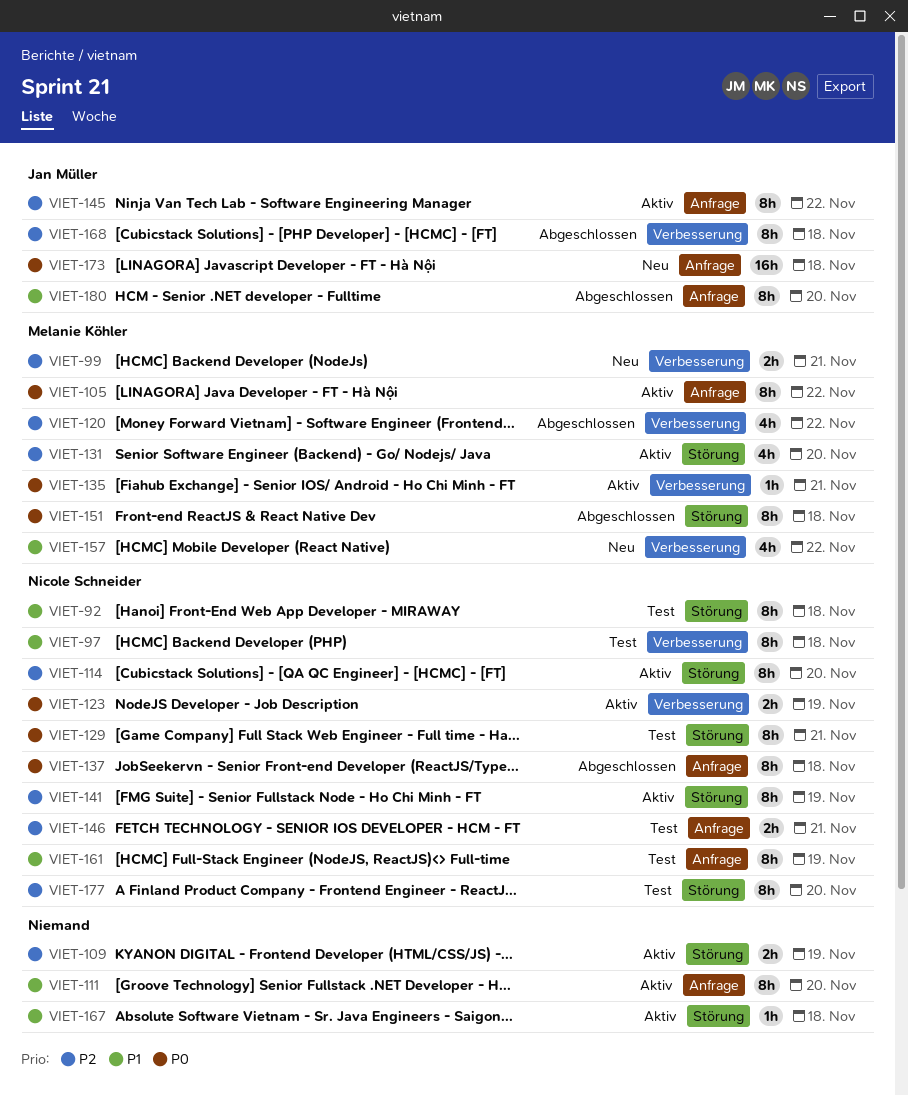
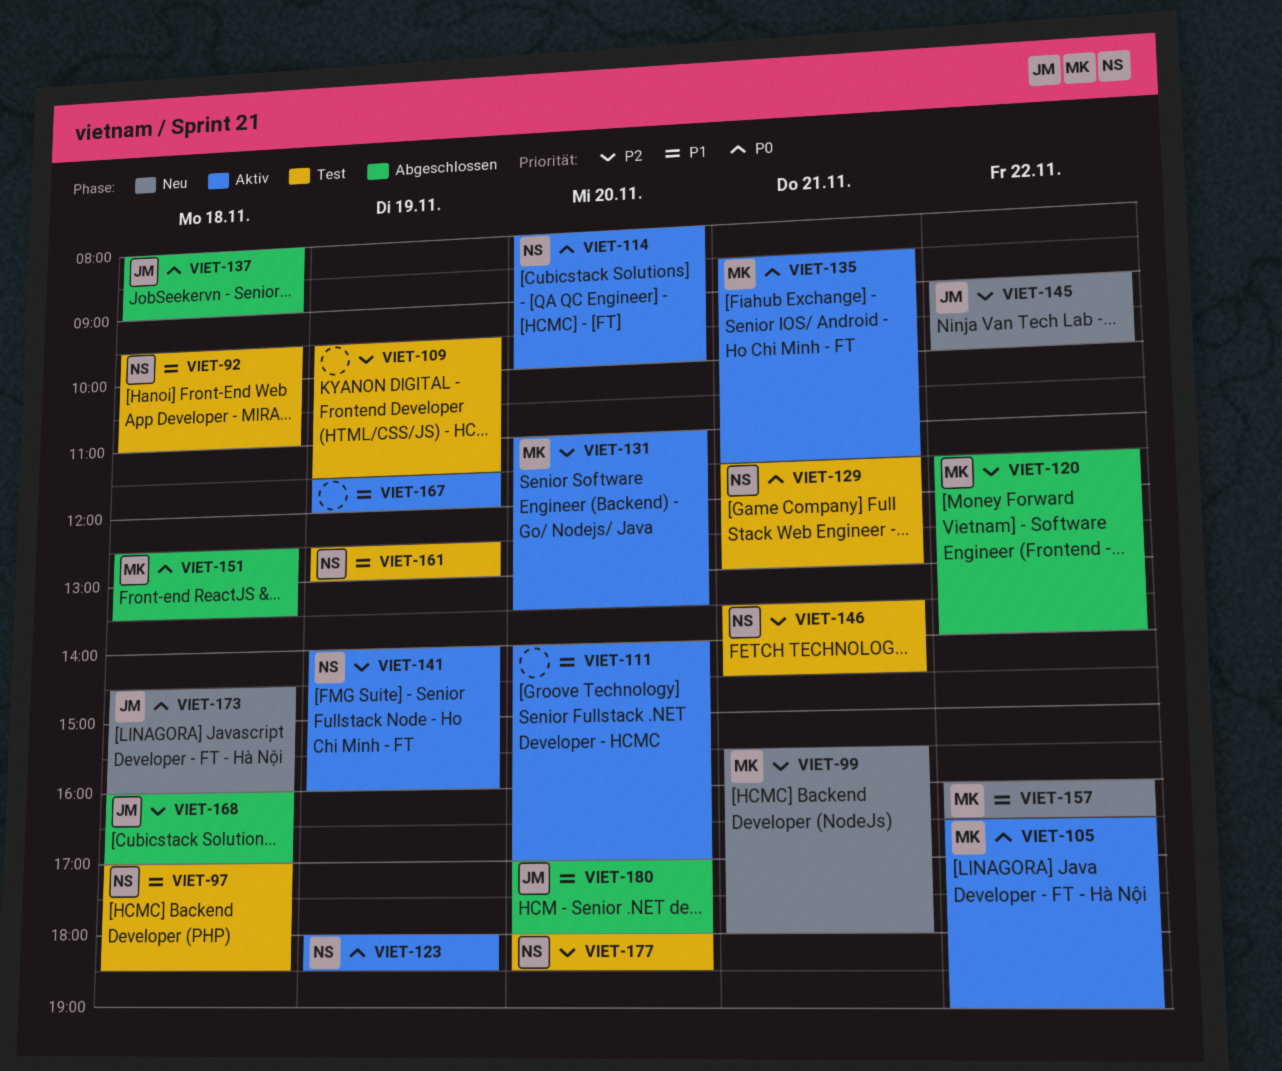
VIET-109, status: Aktiv -> Test
VIET-114, priority: P2 -> P0
VIET-137, owner: Nicole Schneider -> Jan Müller
VIET-145, status: Aktiv -> Neu
VIET-167, day: Nov 18 -> Nov 19

